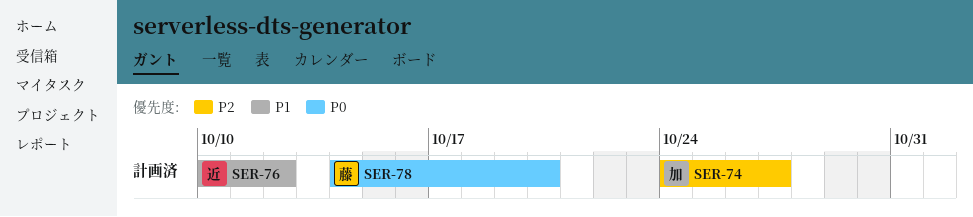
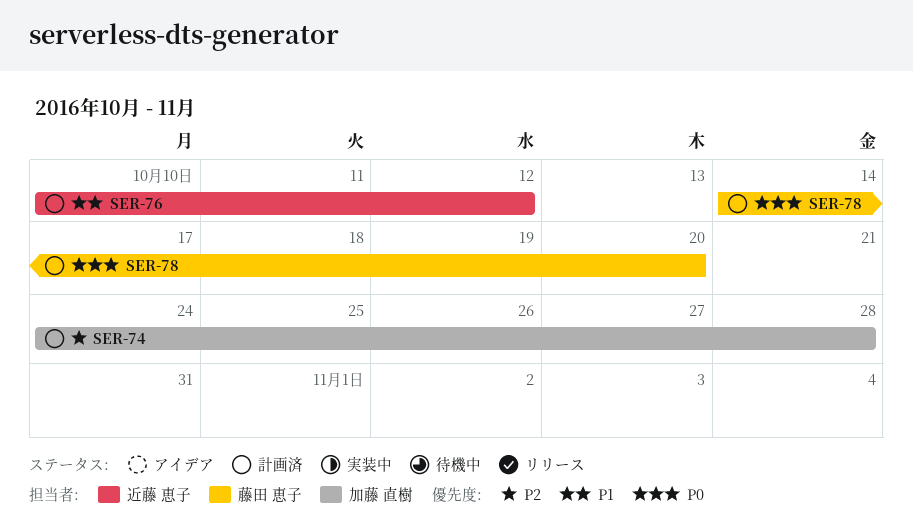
SER-74, due: Oct 27 -> Oct 28

